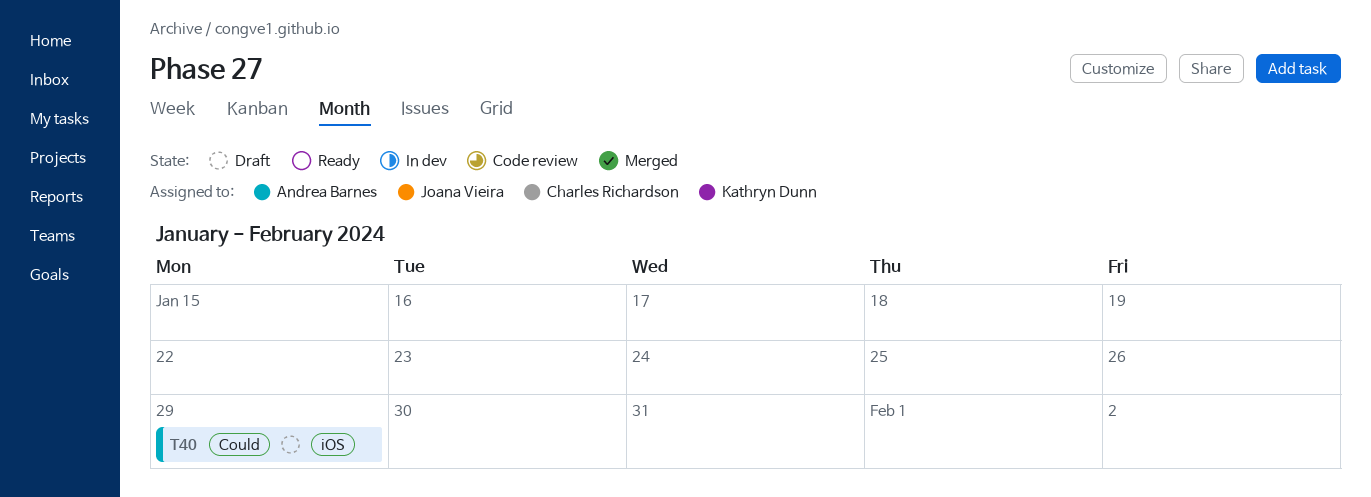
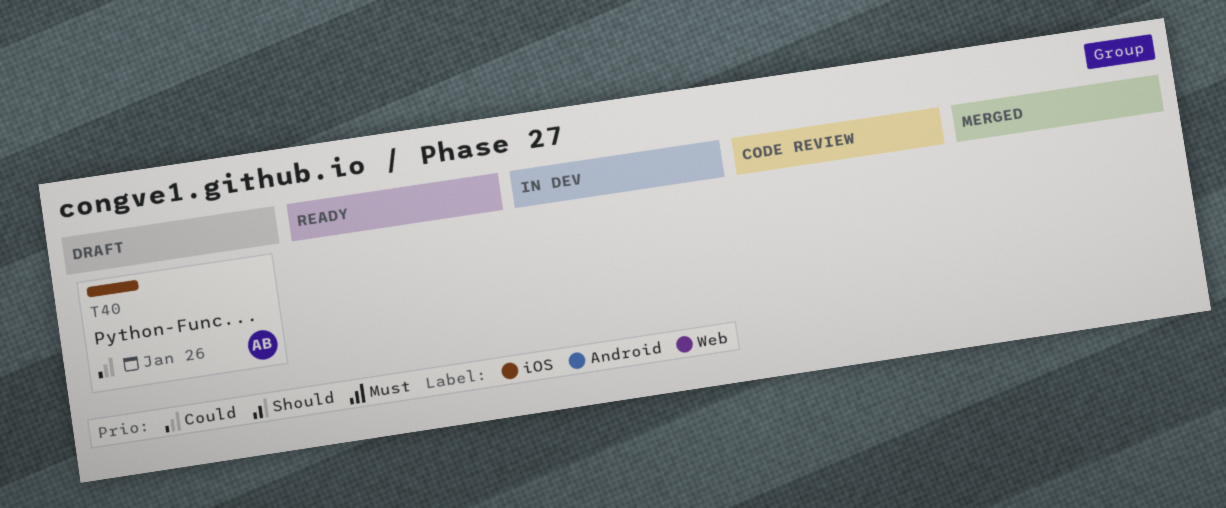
T40, due: Jan 29 -> Jan 26

